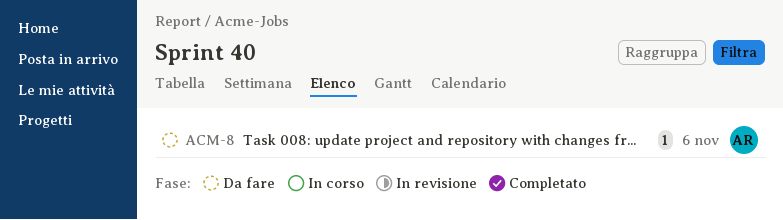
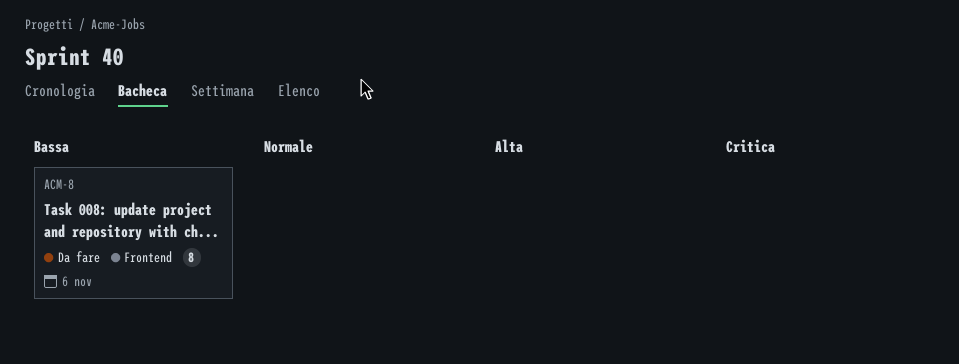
ACM-8, estimate: 1 -> 8

